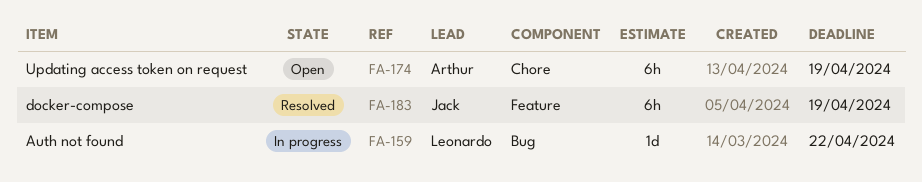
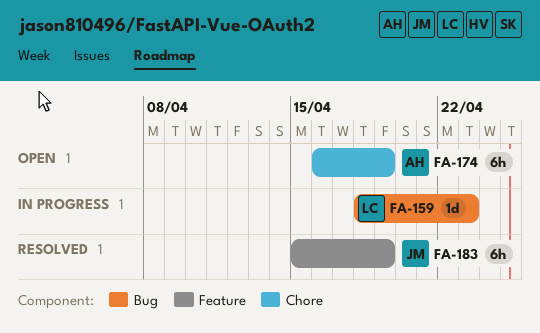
FA-159, due: Apr 22 -> Apr 23

